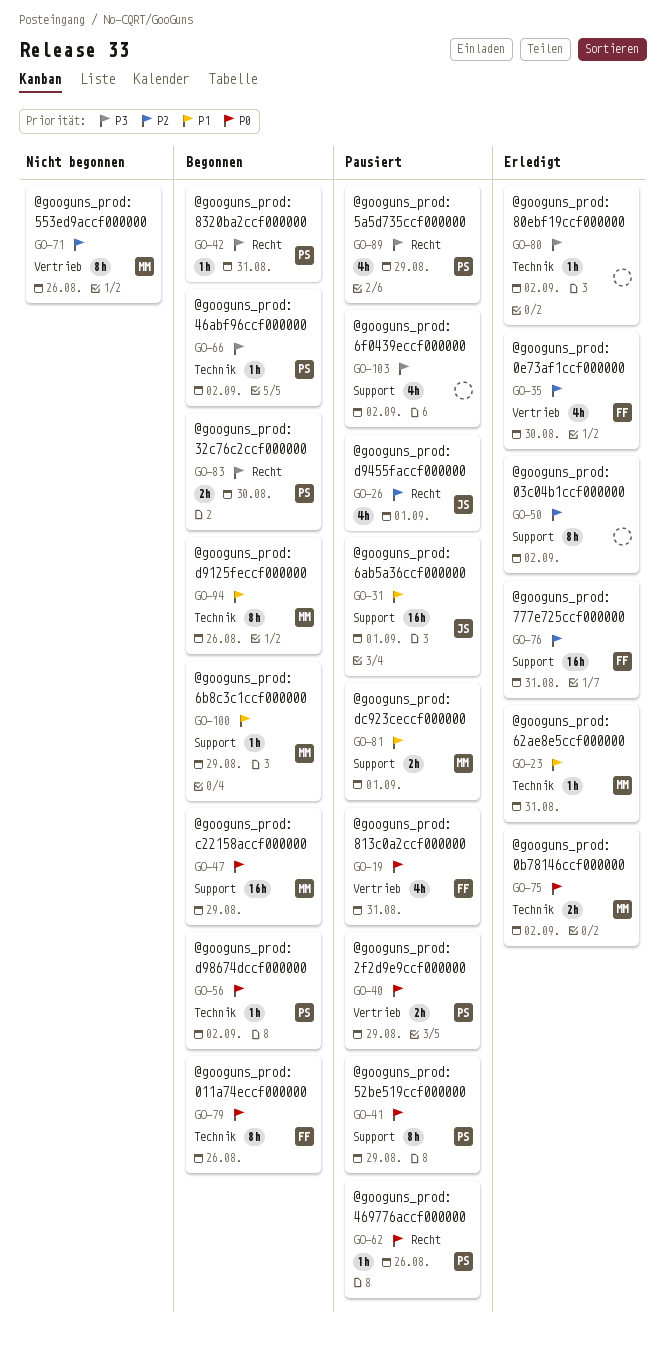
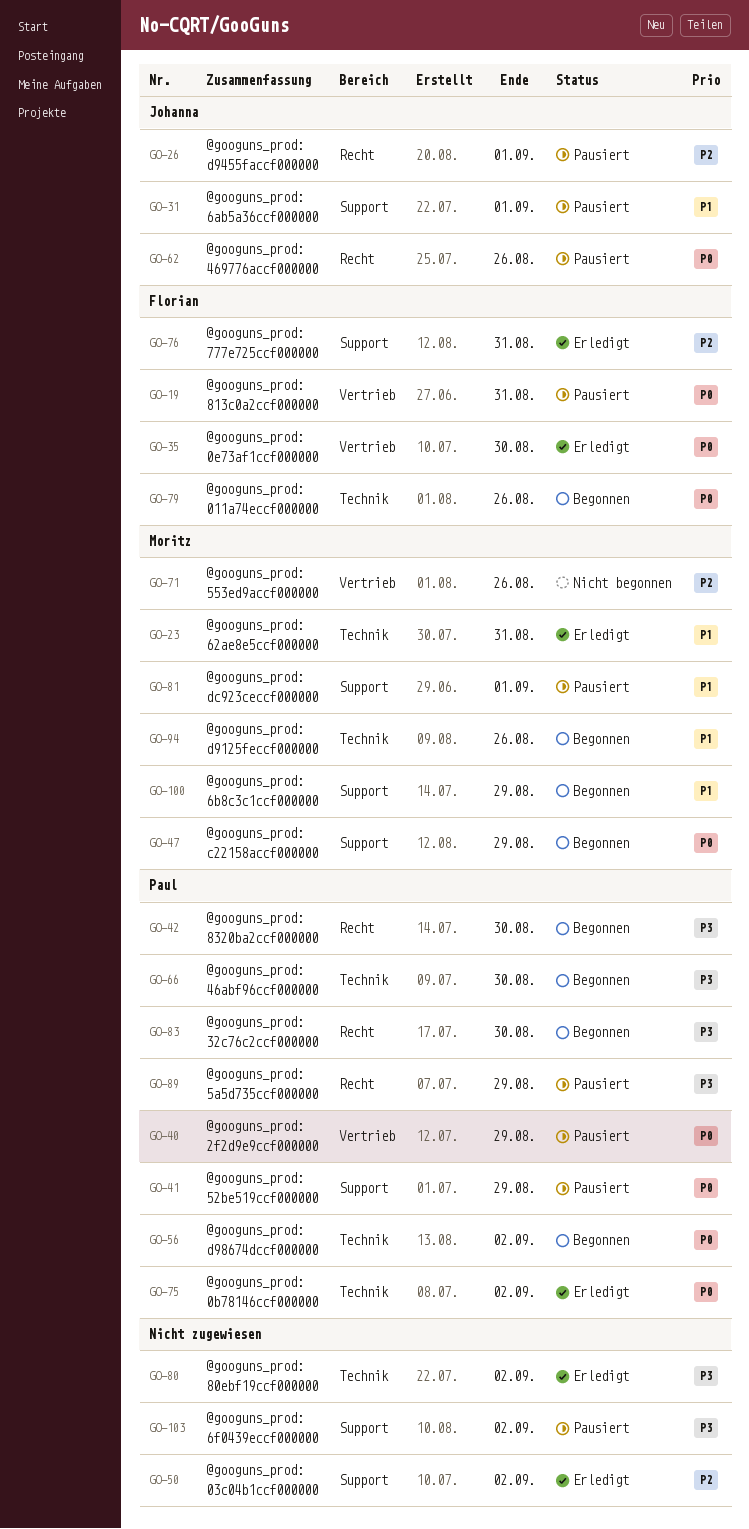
GO-35, priority: P2 -> P0
GO-42, due: Aug 31 -> Aug 30
GO-62, owner: Paul -> Johanna
GO-66, due: Sep 2 -> Aug 30
GO-75, owner: Moritz -> Paul

